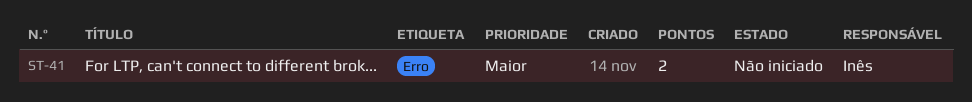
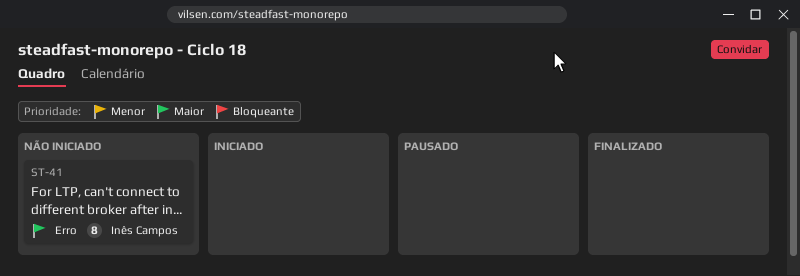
ST-41, estimate: 2 -> 8

